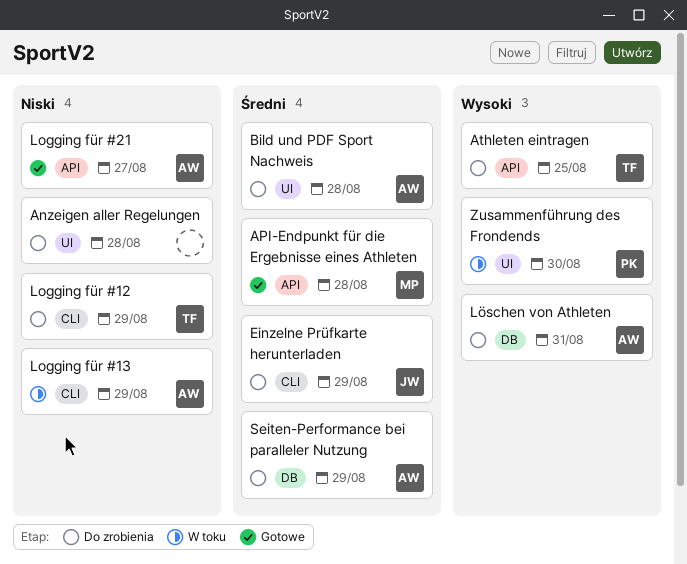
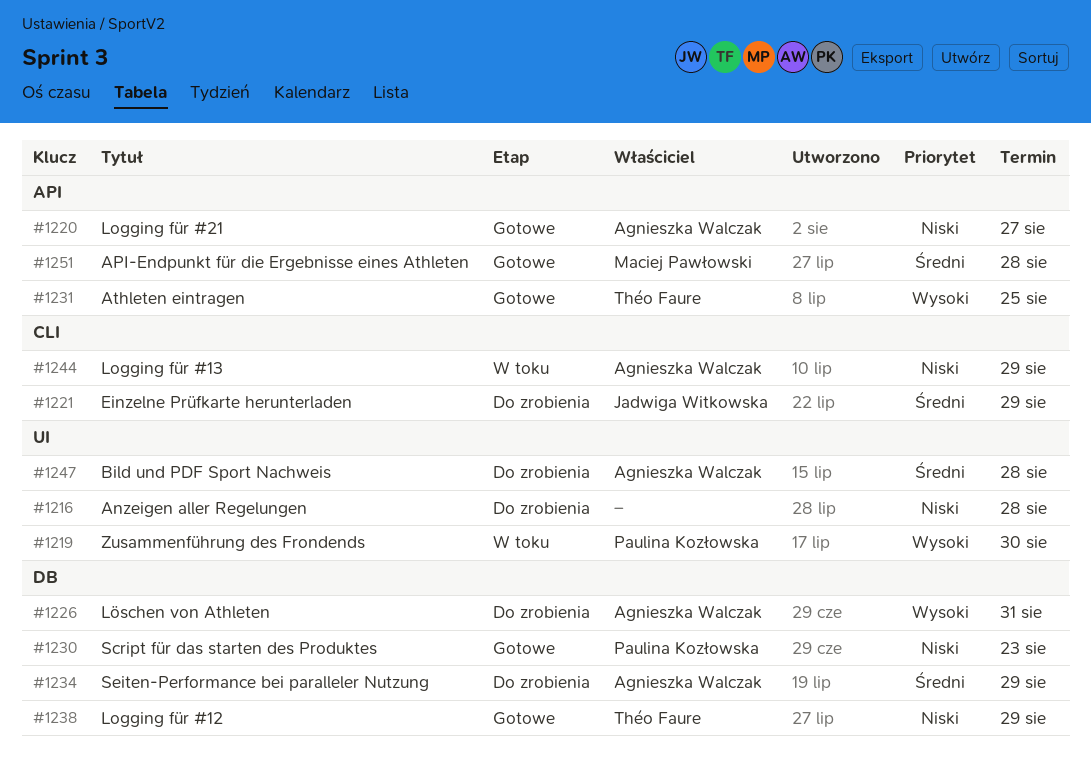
Athleten eintragen, status: Do zrobienia -> Gotowe
Logging für #12, status: Do zrobienia -> Gotowe
Logging für #12, label: CLI -> DB
Script für das starten des Produktes: none -> present

